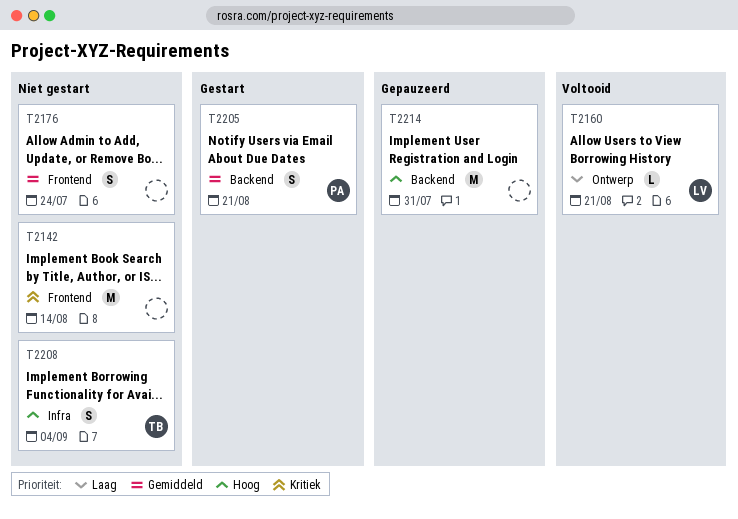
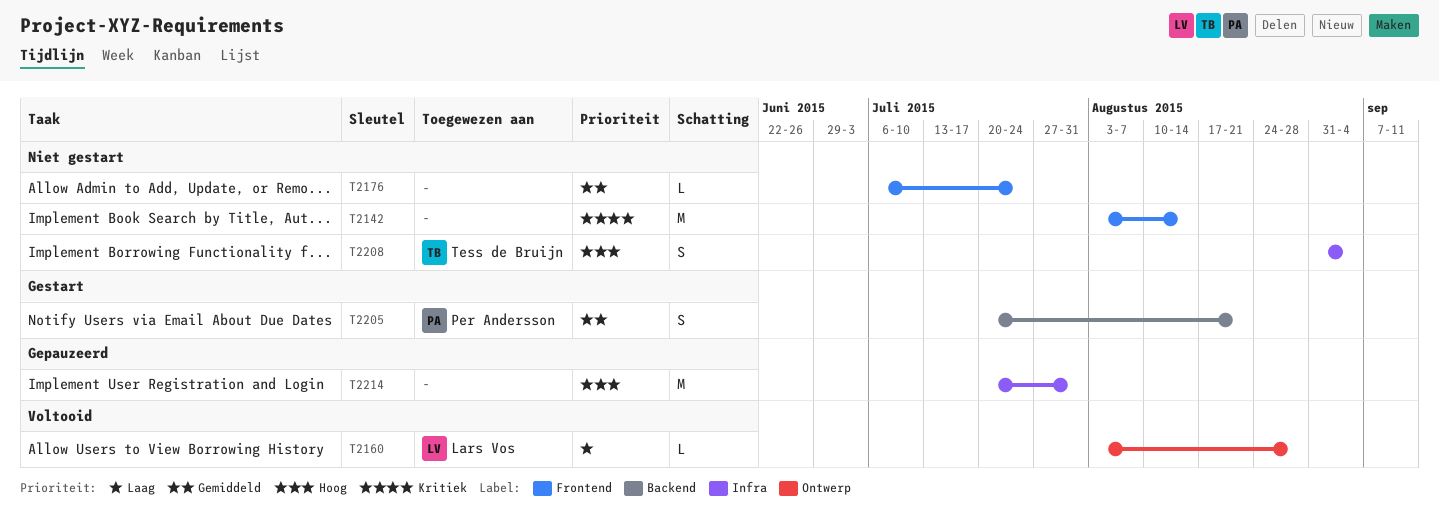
T2160, due: Aug 21 -> Aug 28
T2176, estimate: S -> L
T2214, label: Backend -> Infra

